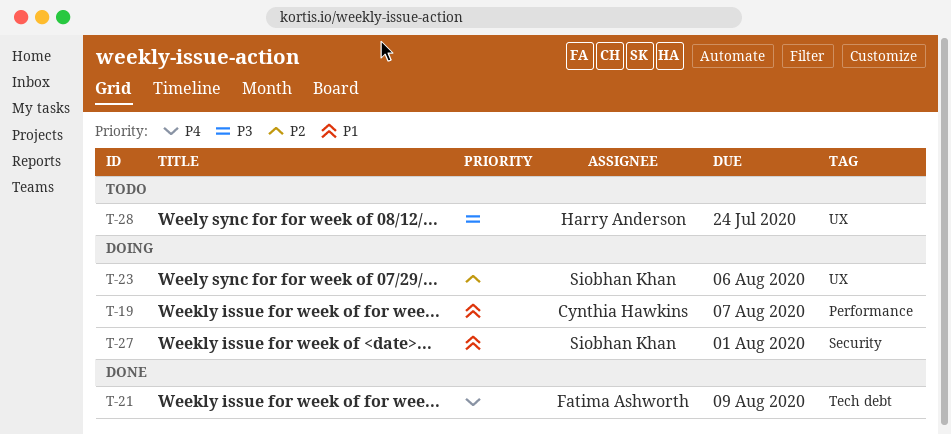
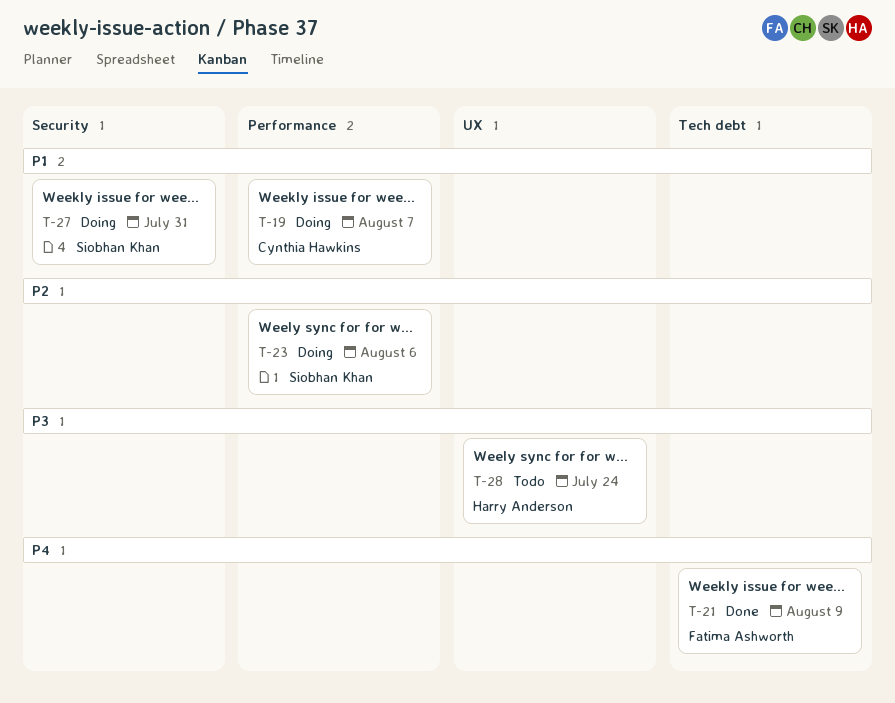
T-23, label: UX -> Performance
T-27, due: Aug 1 -> Jul 31

